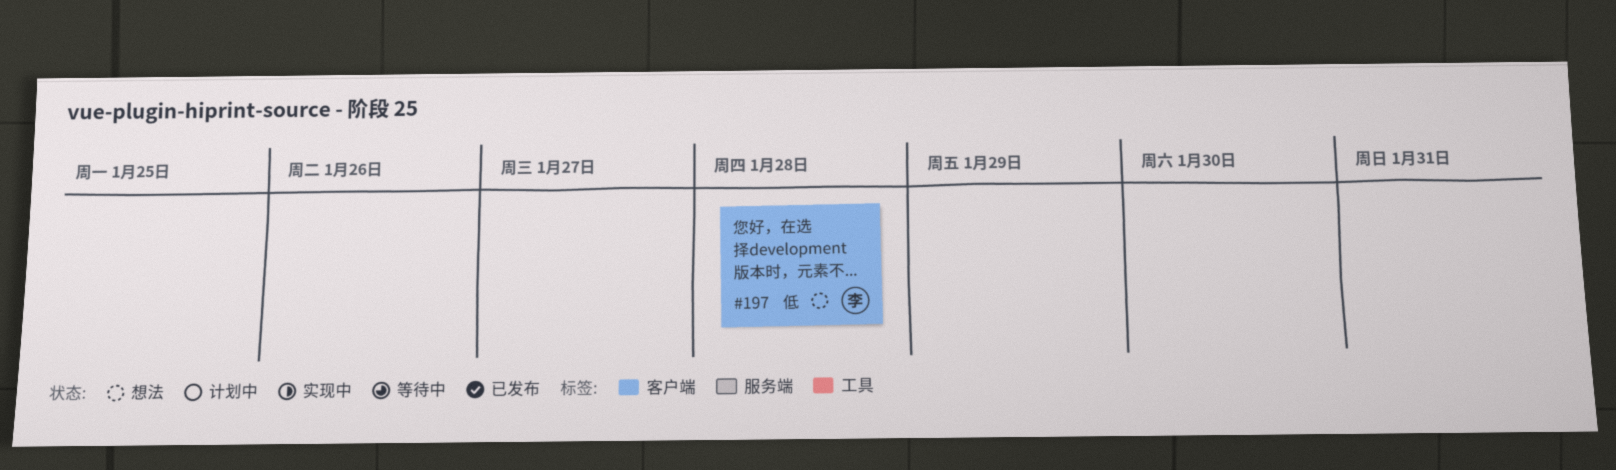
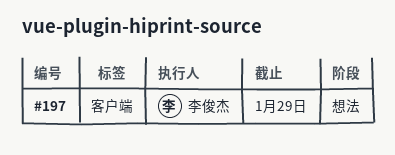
#197, due: Jan 28 -> Jan 29

